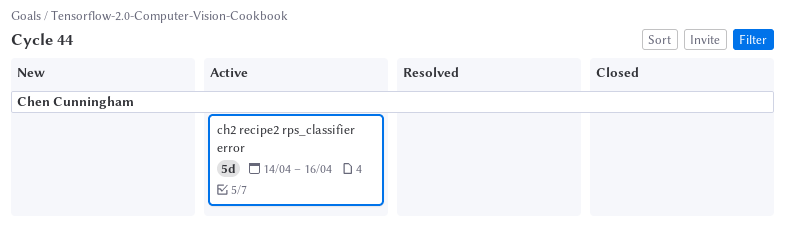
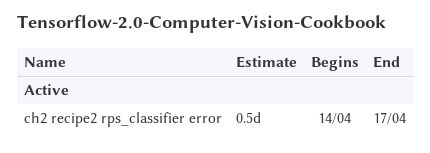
ch2 recipe2 rps_classifier error, estimate: 5d -> 0.5d
ch2 recipe2 rps_classifier error, due: Apr 16 -> Apr 17

